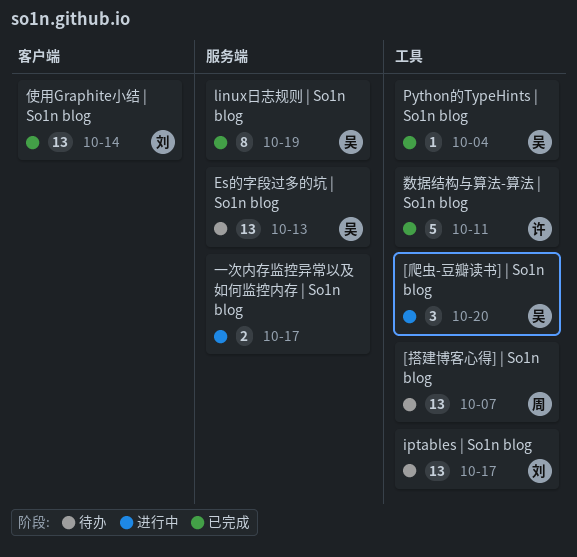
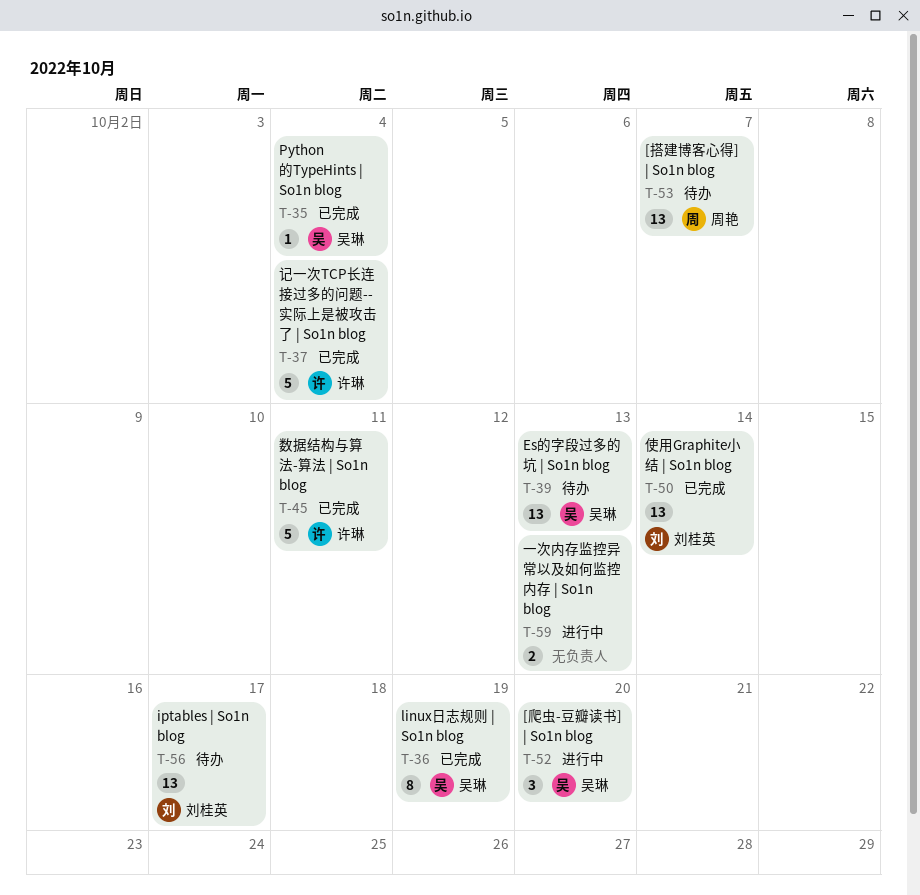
一次内存监控异常以及如何监控内存 | So1n blog, due: Oct 17 -> Oct 13
记一次TCP长连接过多的问题--实际上是被攻击了 | So1n blog: none -> present

